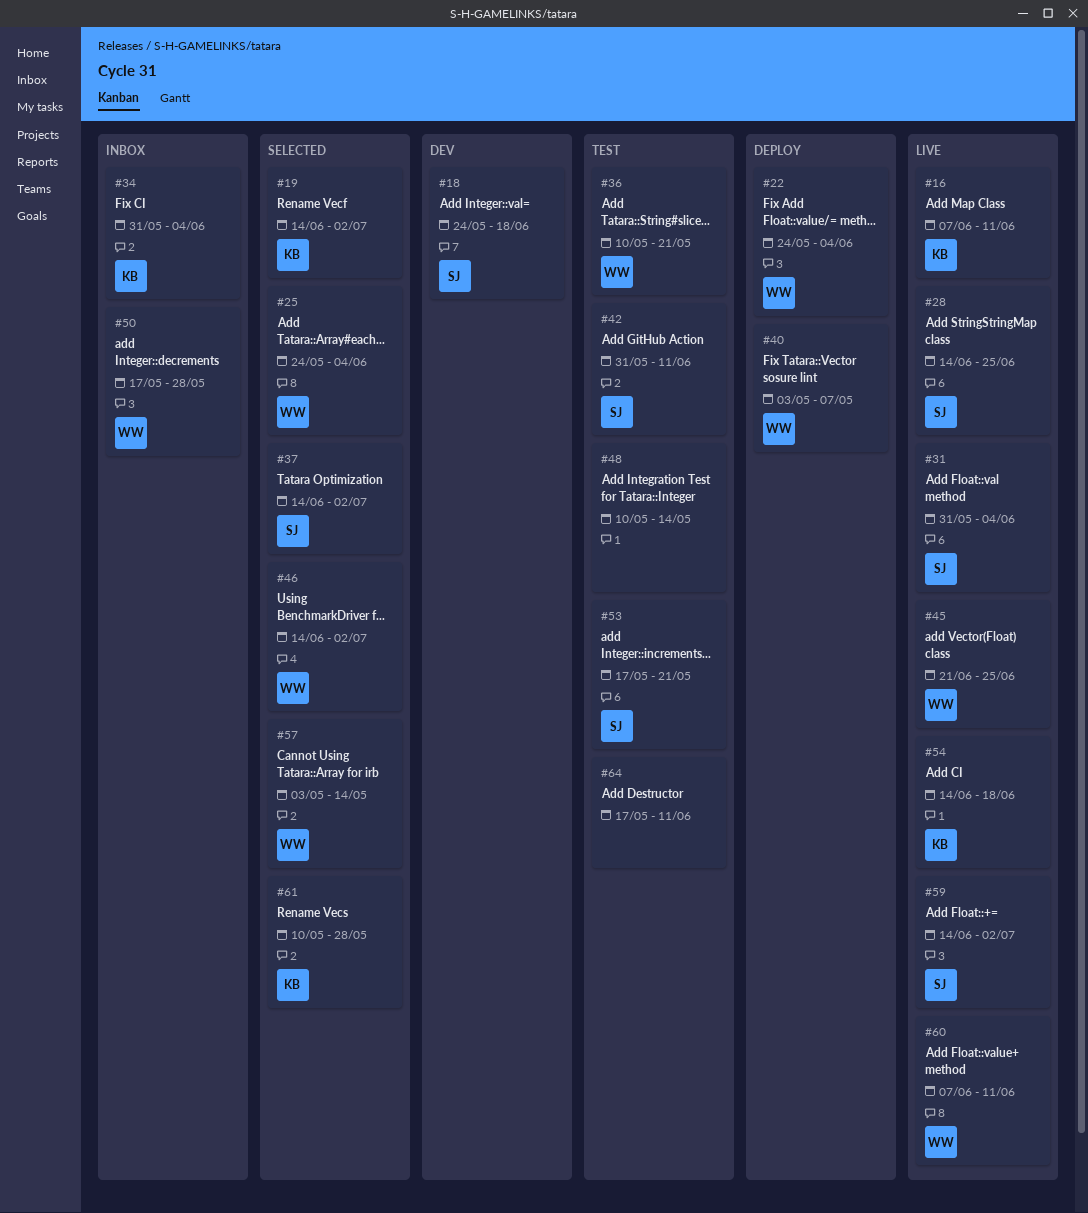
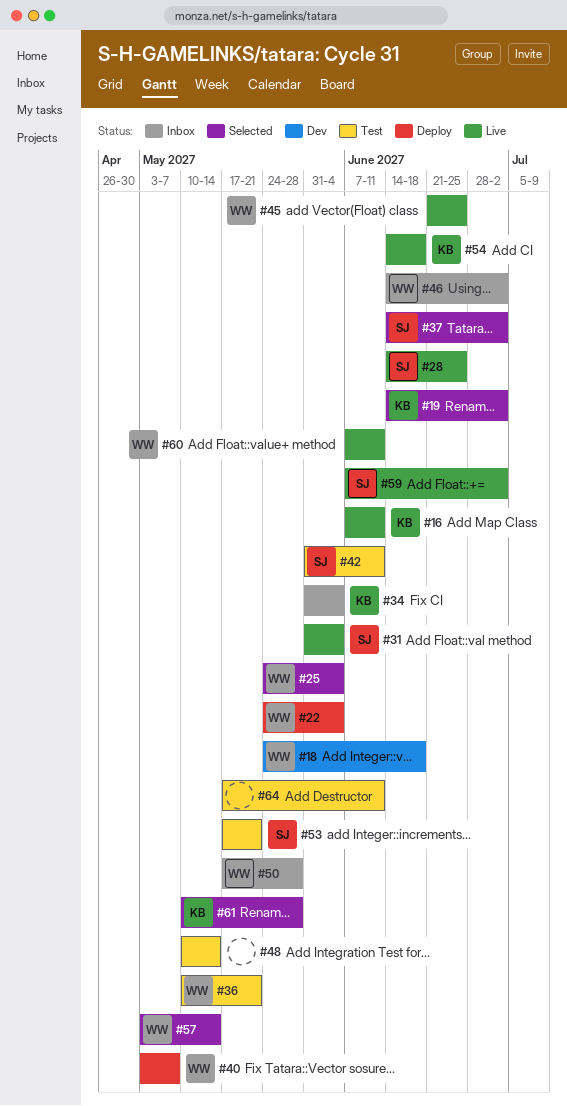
#18, owner: SJ -> WW
#46, status: Selected -> Inbox
#59, start: Jun 14 -> Jun 7

